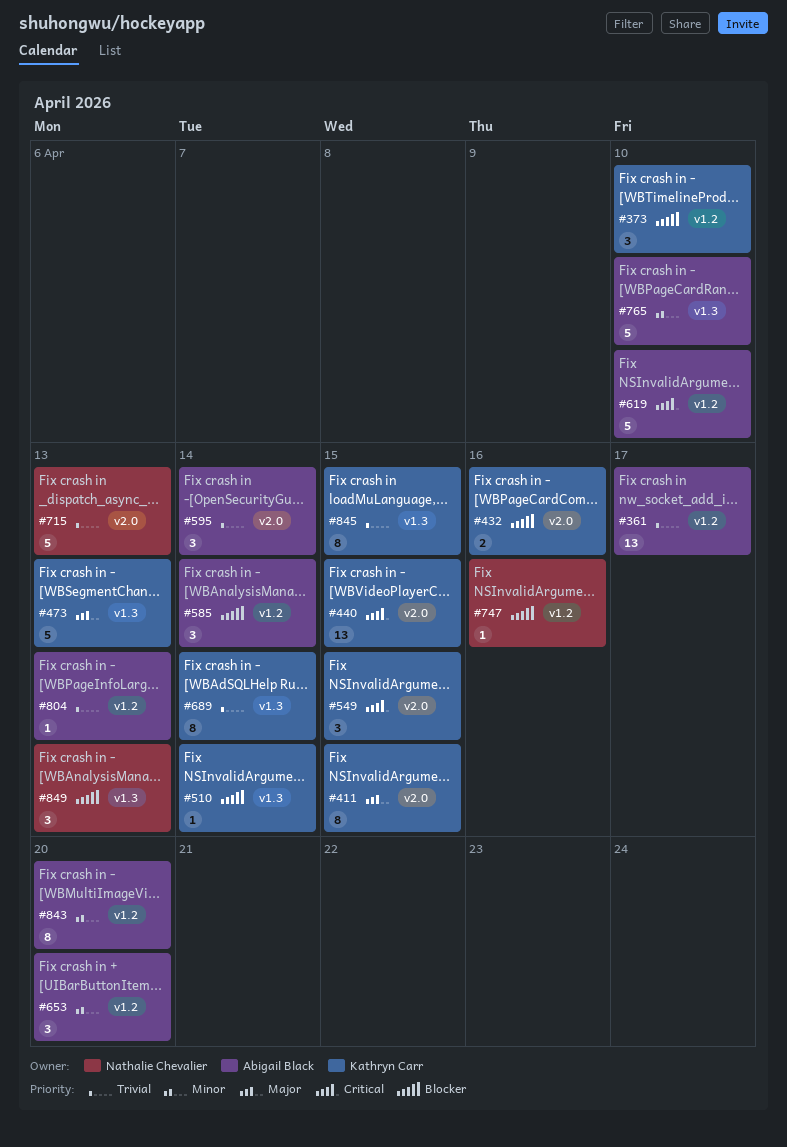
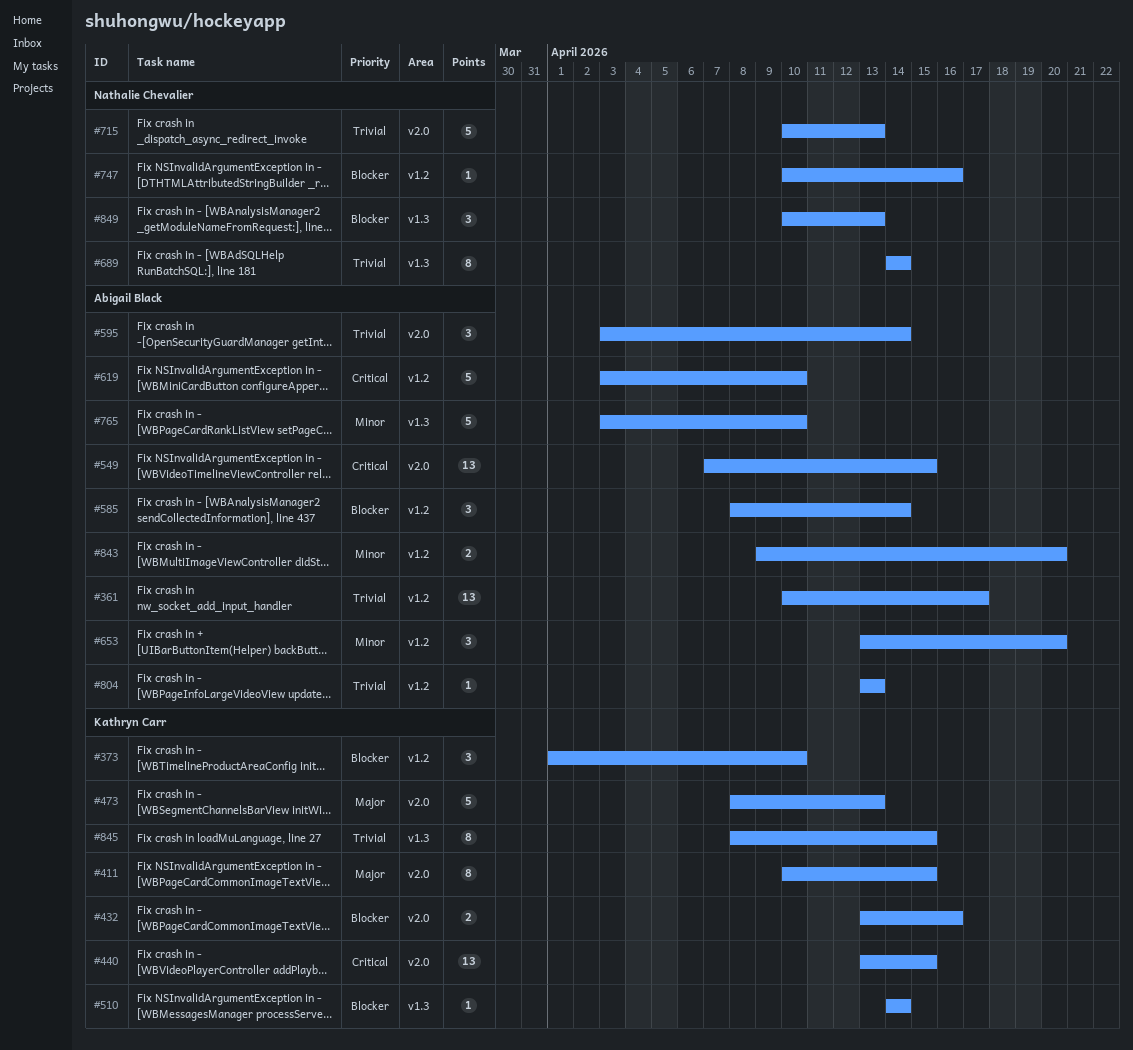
#473, label: v1.3 -> v2.0
#549, owner: Kathryn Carr -> Abigail Black
#549, estimate: 3 -> 13
#689, owner: Kathryn Carr -> Nathalie Chevalier
#843, estimate: 8 -> 2

